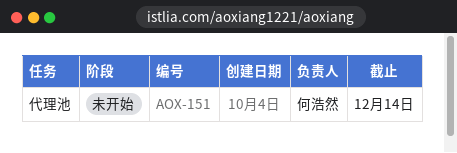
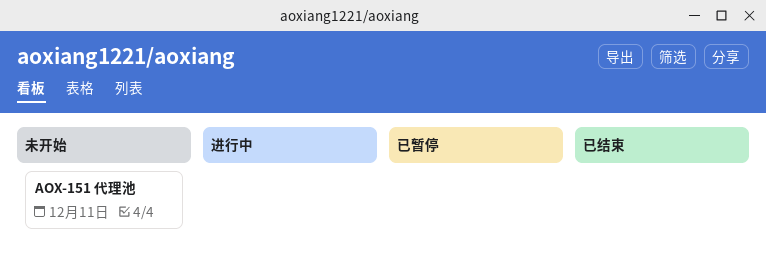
AOX-151, due: Dec 14 -> Dec 11

